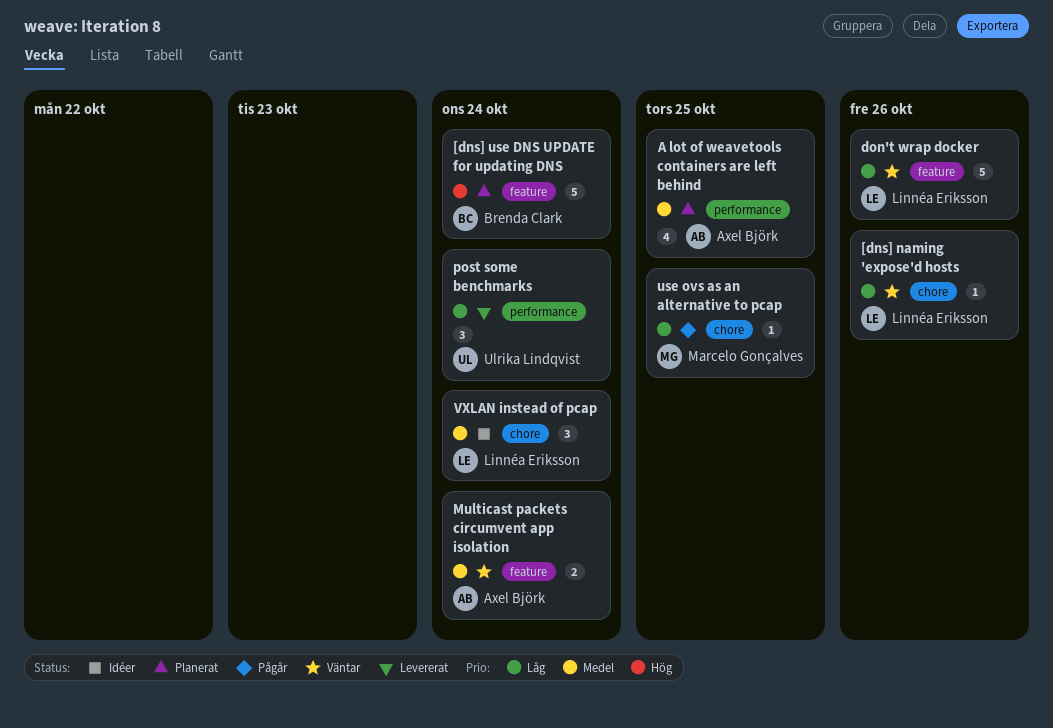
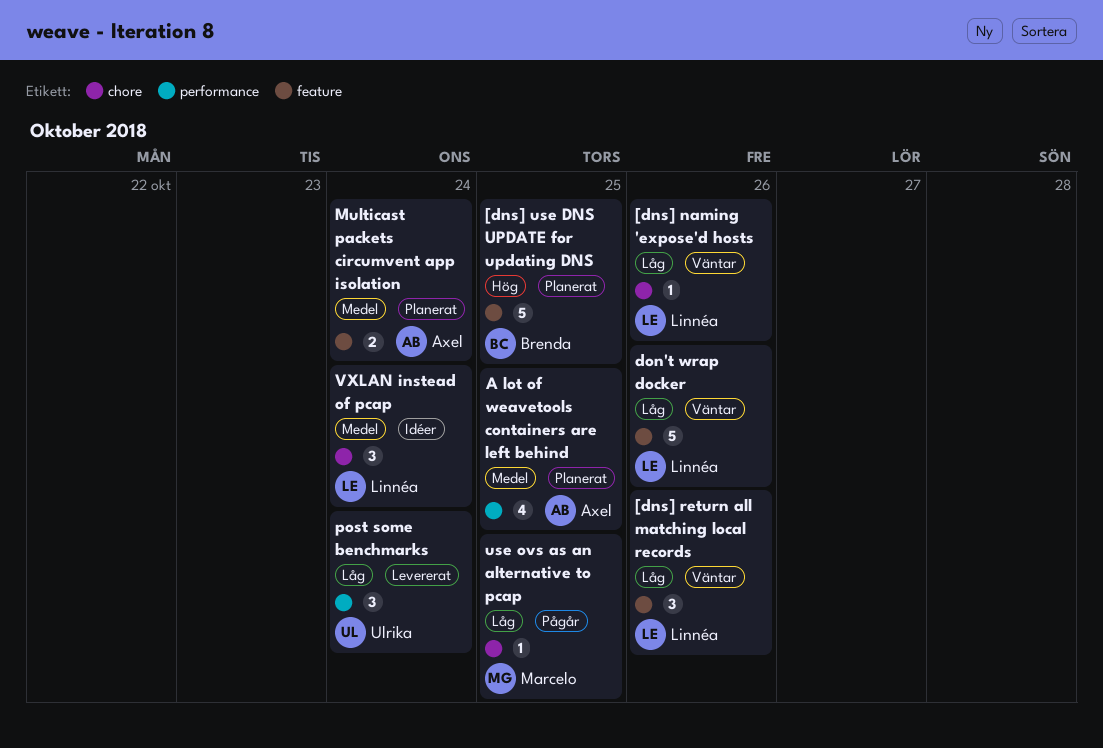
[dns] return all matching local records: none -> present
[dns] use DNS UPDATE for updating DNS, due: Oct 24 -> Oct 25
Multicast packets circumvent app isolation, status: Väntar -> Planerat

